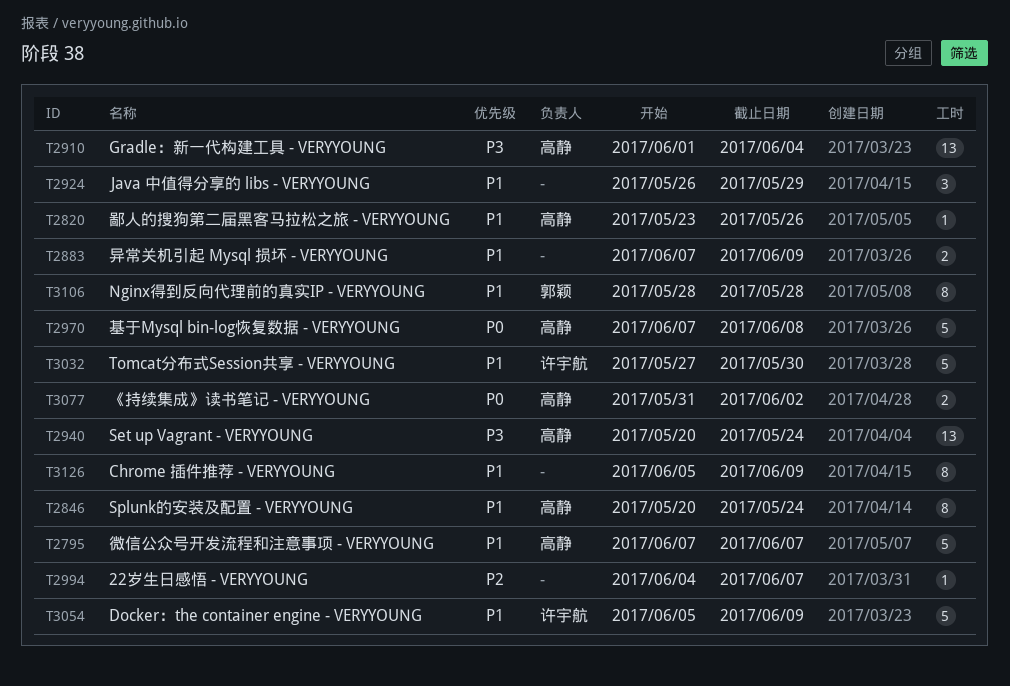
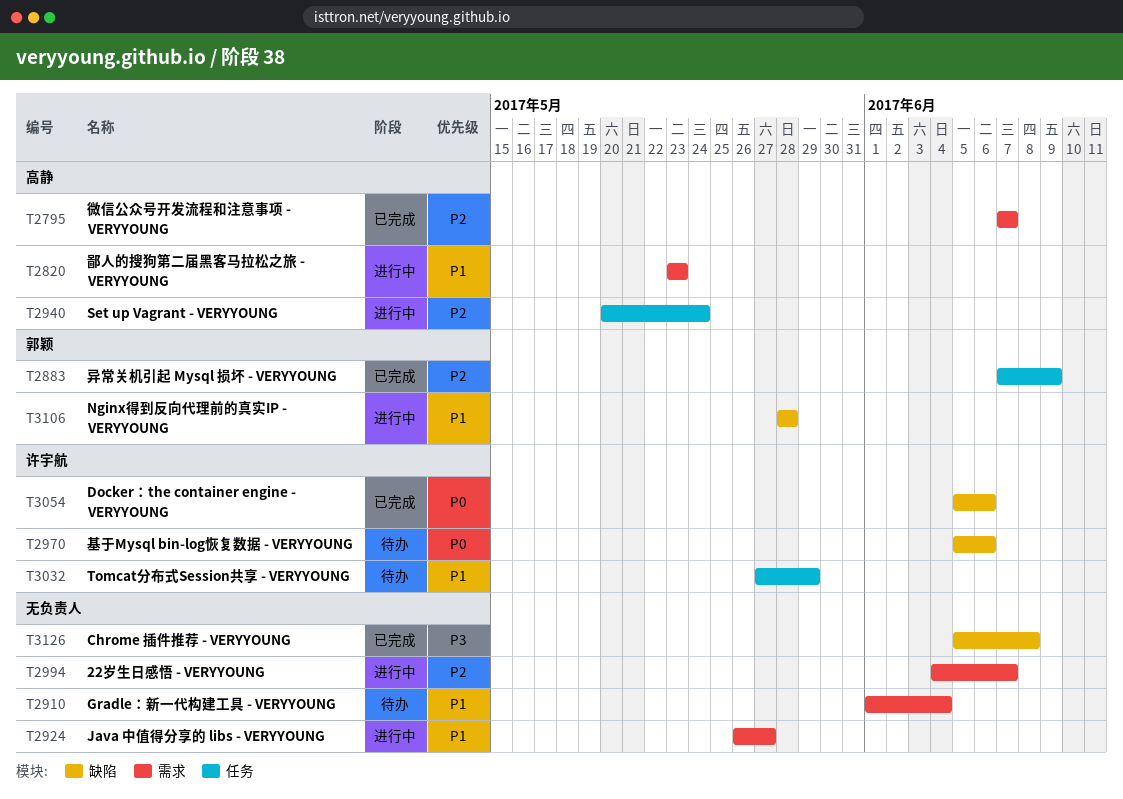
T2795, priority: P1 -> P2
T2820, due: May 26 -> May 23
T2846: present -> none
T2883, owner: none -> 郭颖
T2883, priority: P1 -> P2
T2910, owner: 高静 -> none
T2910, priority: P3 -> P1
T2924, due: May 29 -> May 27
T2940, priority: P3 -> P2
T2970, owner: 高静 -> 许宇航
T2970, start: Jun 7 -> Jun 5
T2970, due: Jun 8 -> Jun 6
T3032, due: May 30 -> May 29
T3054, priority: P1 -> P0
T3054, due: Jun 9 -> Jun 6
T3077: present -> none
T3126, priority: P1 -> P3
T3126, due: Jun 9 -> Jun 8

